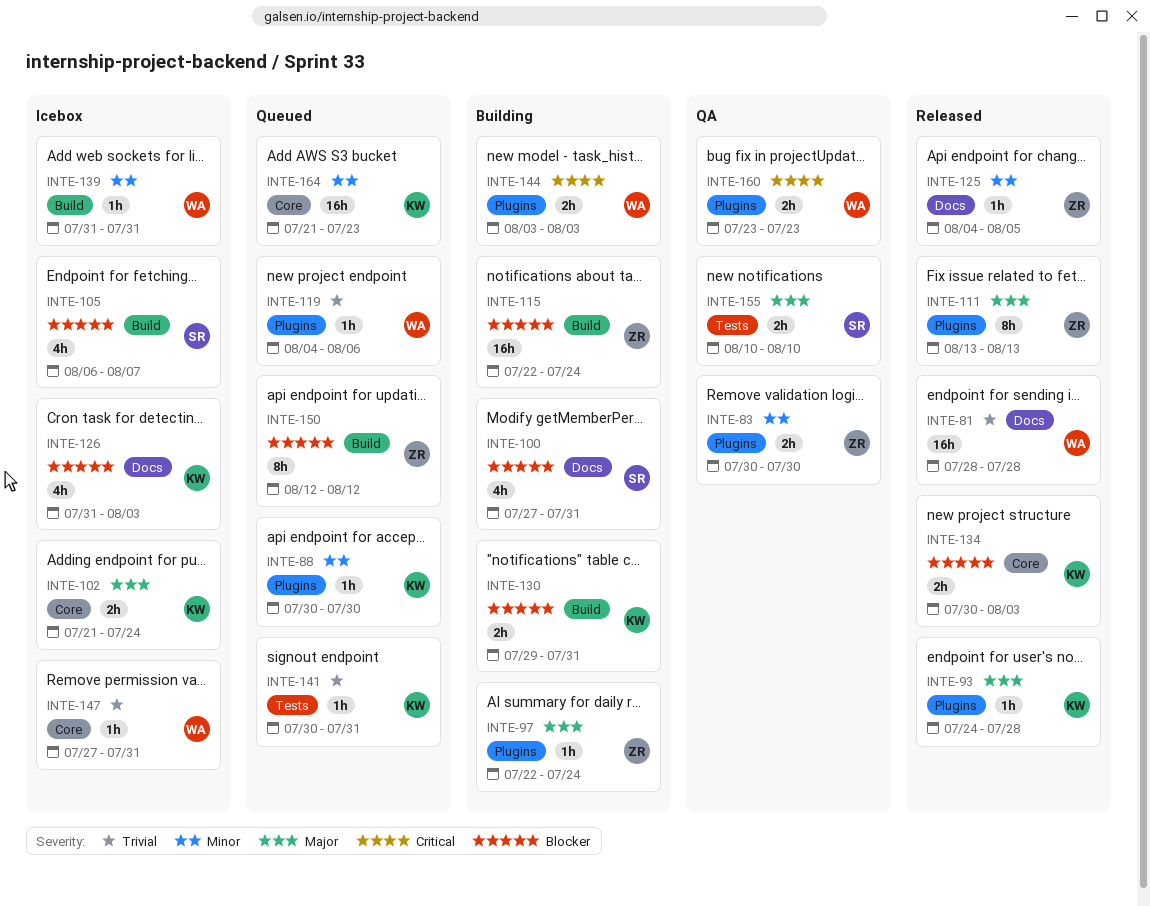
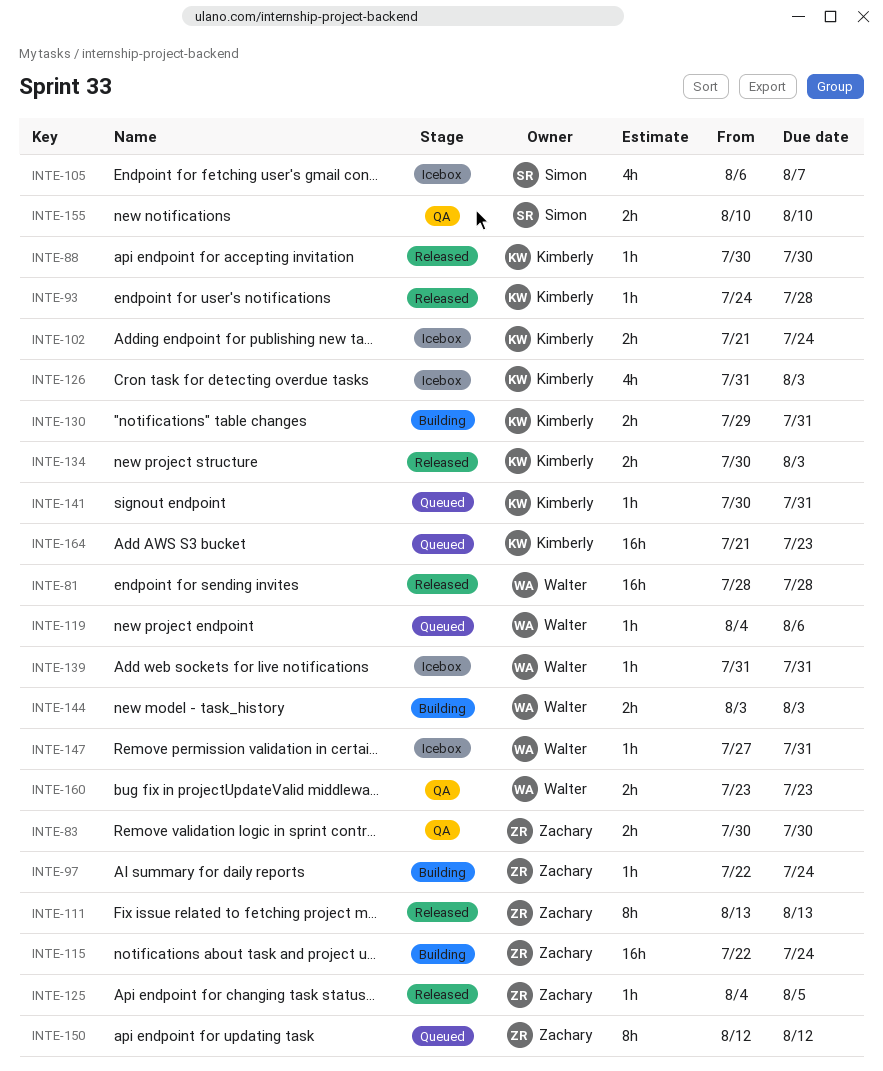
INTE-88, status: Queued -> Released
INTE-100: present -> none

